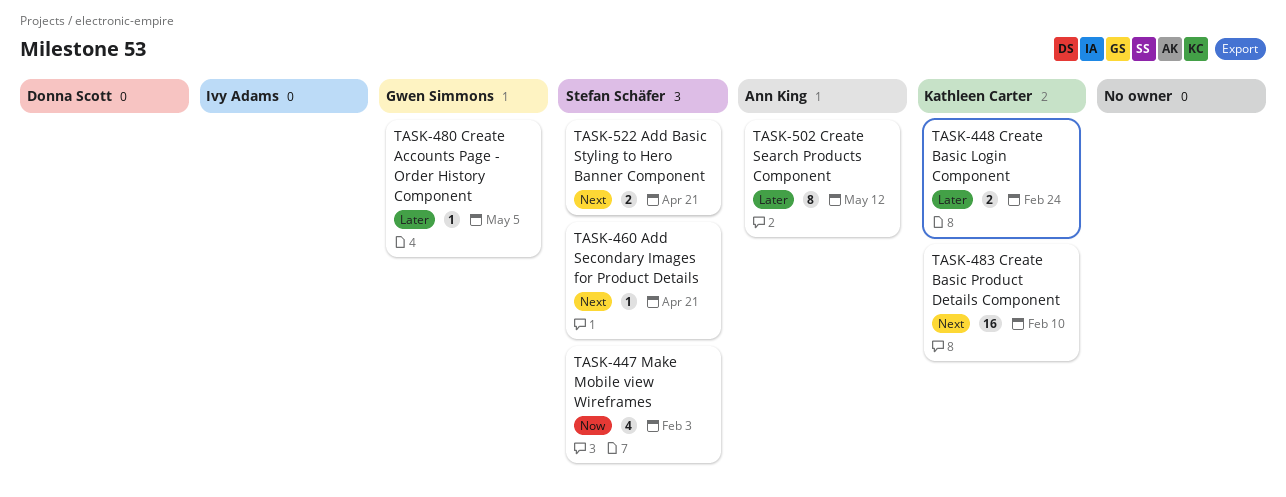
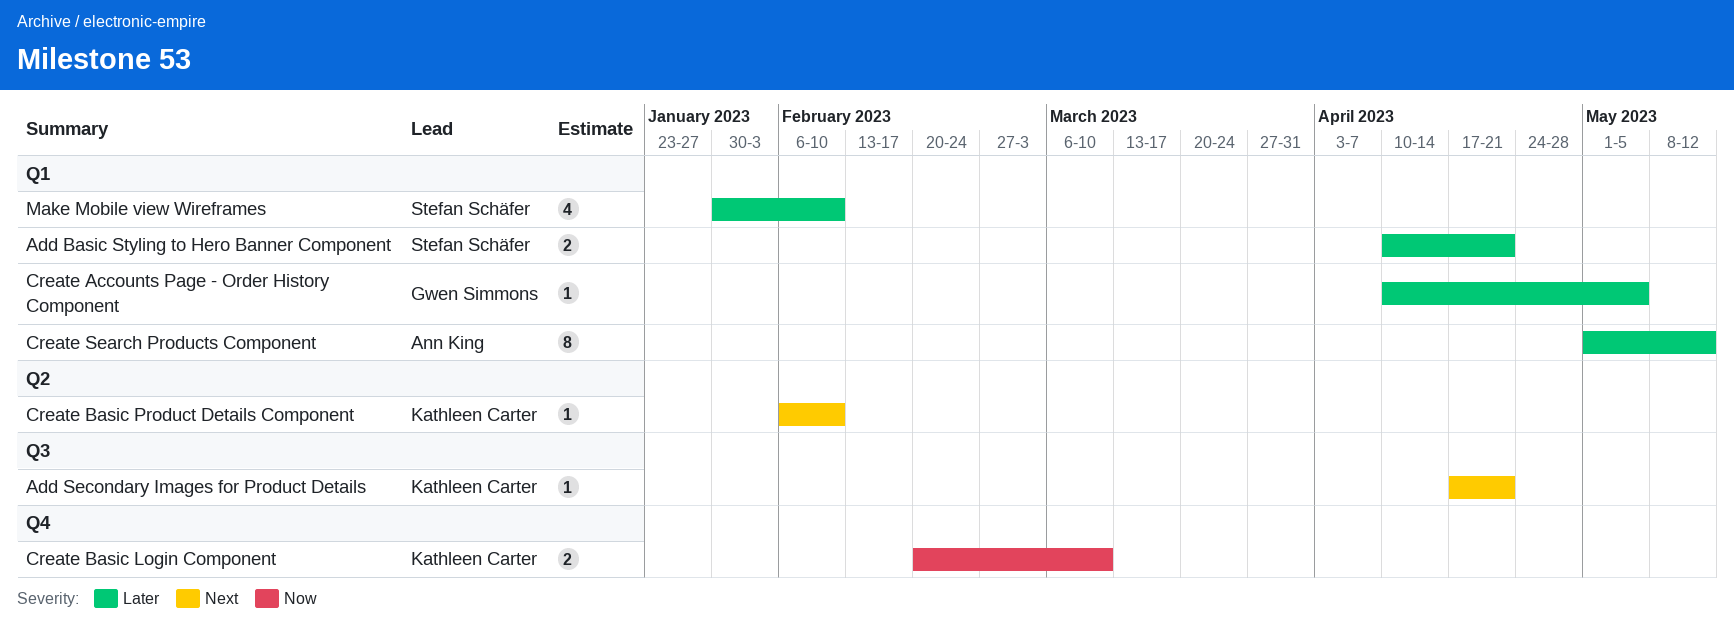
Add Basic Styling to Hero Banner Component, priority: Next -> Later
Add Secondary Images for Product Details, owner: Stefan Schäfer -> Kathleen Carter
Create Basic Login Component, priority: Later -> Now
Create Basic Login Component, due: Feb 24 -> Mar 10
Create Basic Product Details Component, estimate: 16 -> 1
Make Mobile view Wireframes, priority: Now -> Later
Make Mobile view Wireframes, due: Feb 3 -> Feb 10

